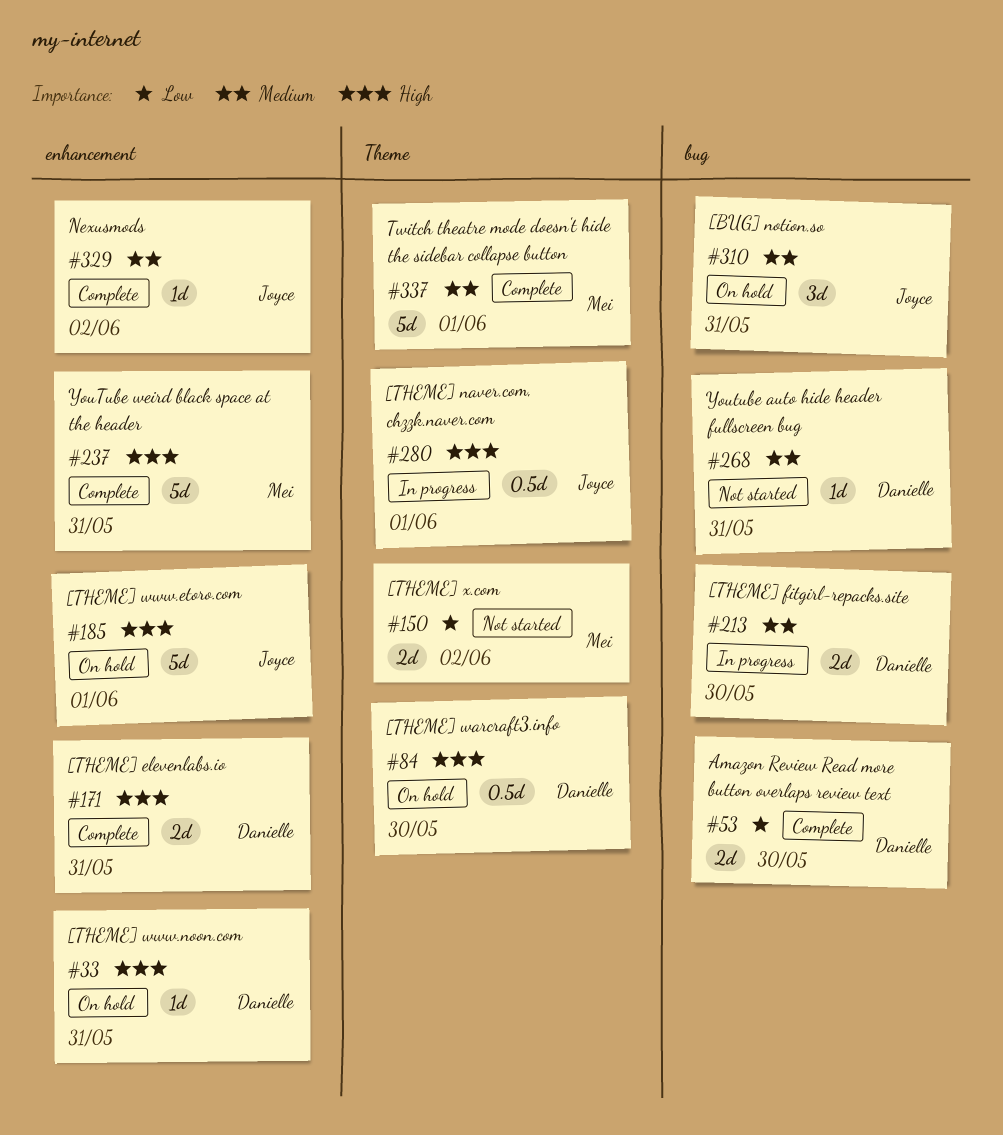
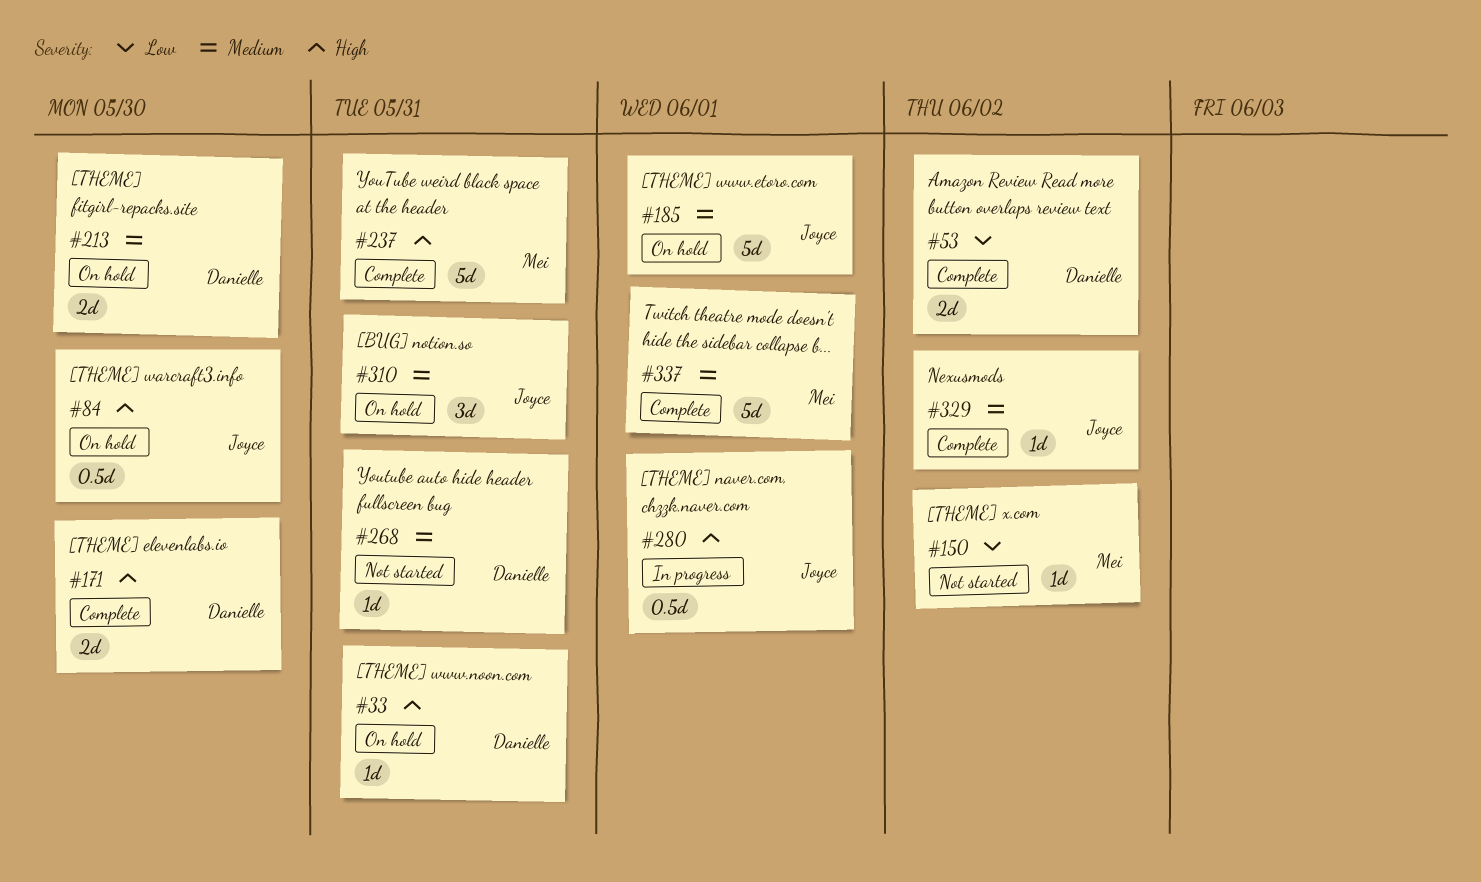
#53, due: May 30 -> Jun 2
#84, owner: Danielle -> Joyce
#150, estimate: 2d -> 1d
#171, due: May 31 -> May 30
#185, priority: High -> Medium
#213, status: In progress -> On hold

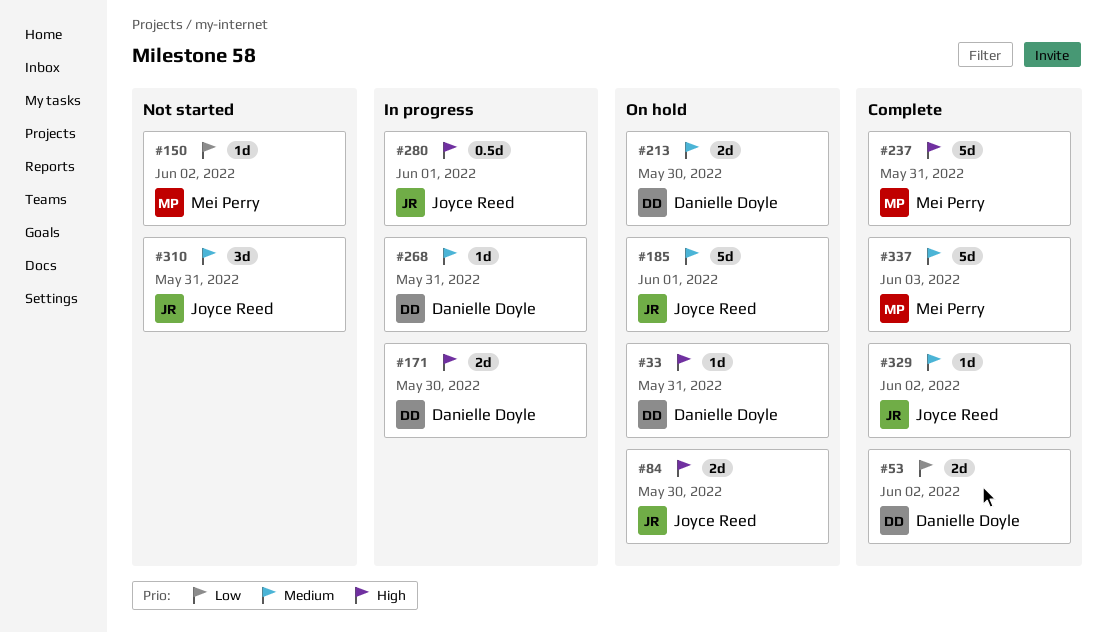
#84, estimate: 0.5d -> 2d
#171, status: Complete -> In progress
#268, status: Not started -> In progress
#310, status: On hold -> Not started
#337, due: Jun 1 -> Jun 3

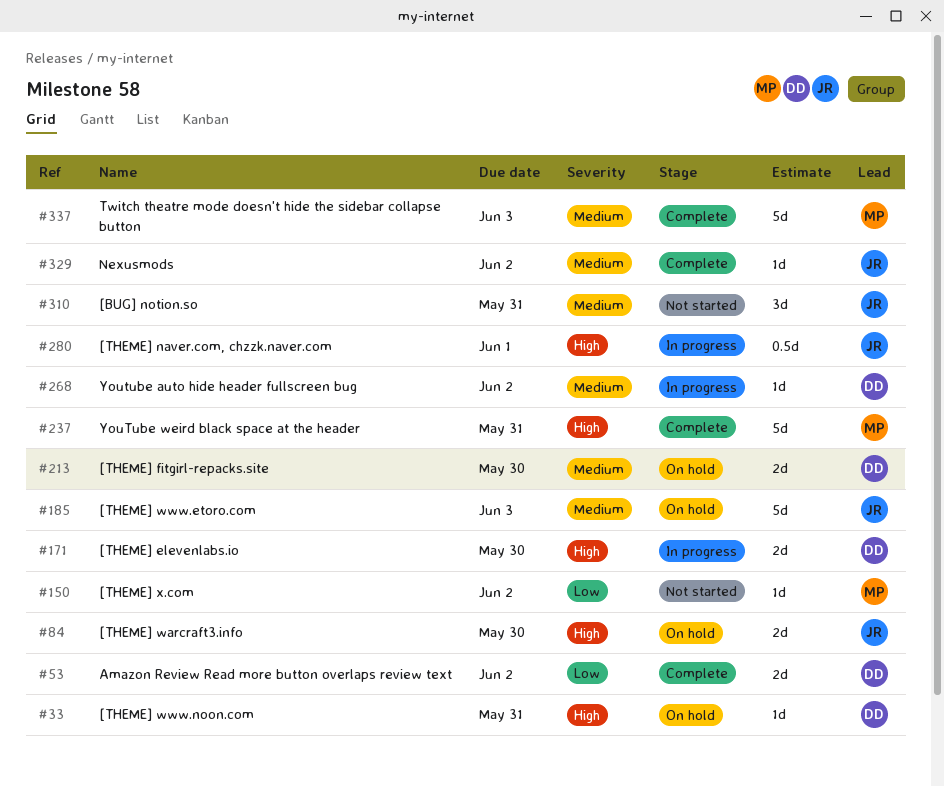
#185, due: Jun 1 -> Jun 3
#268, due: May 31 -> Jun 2

